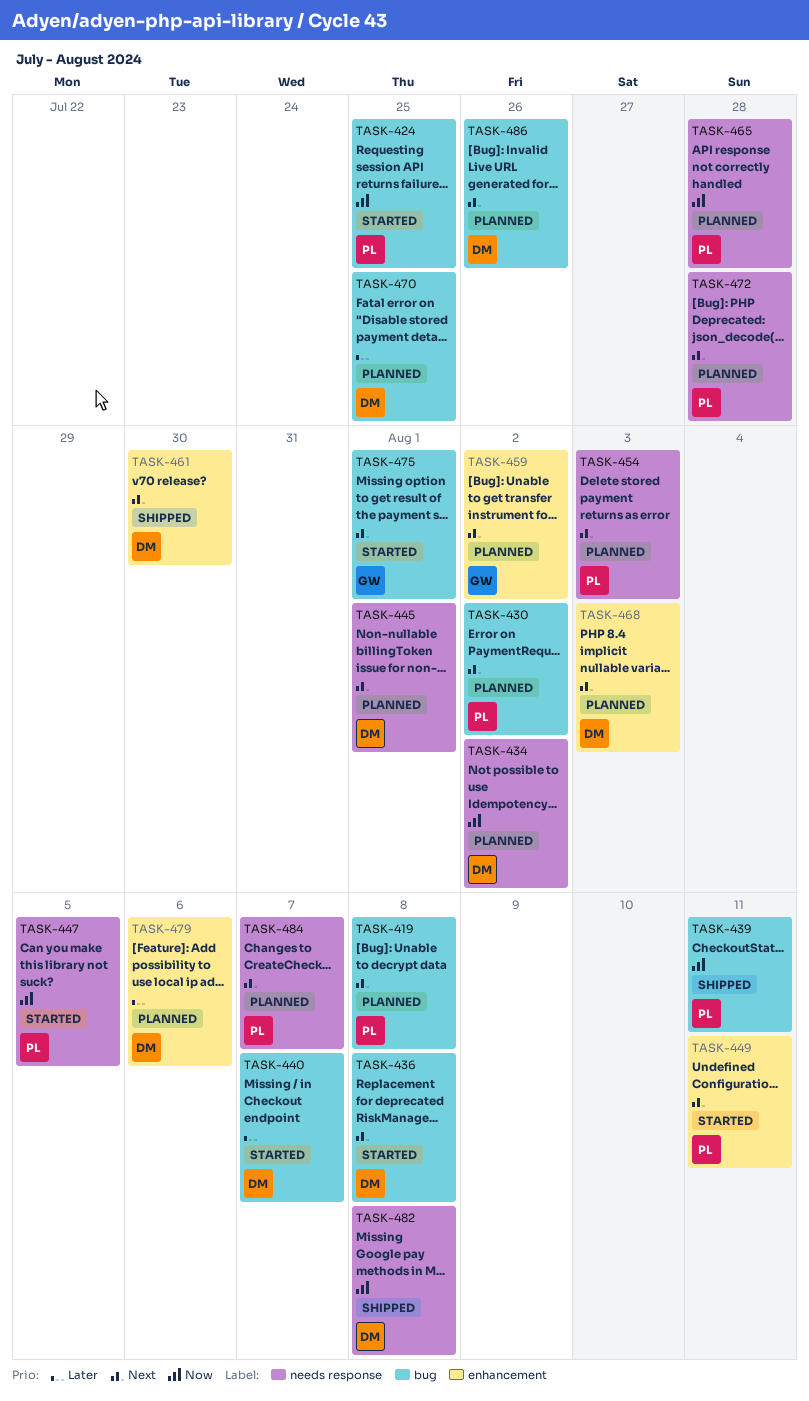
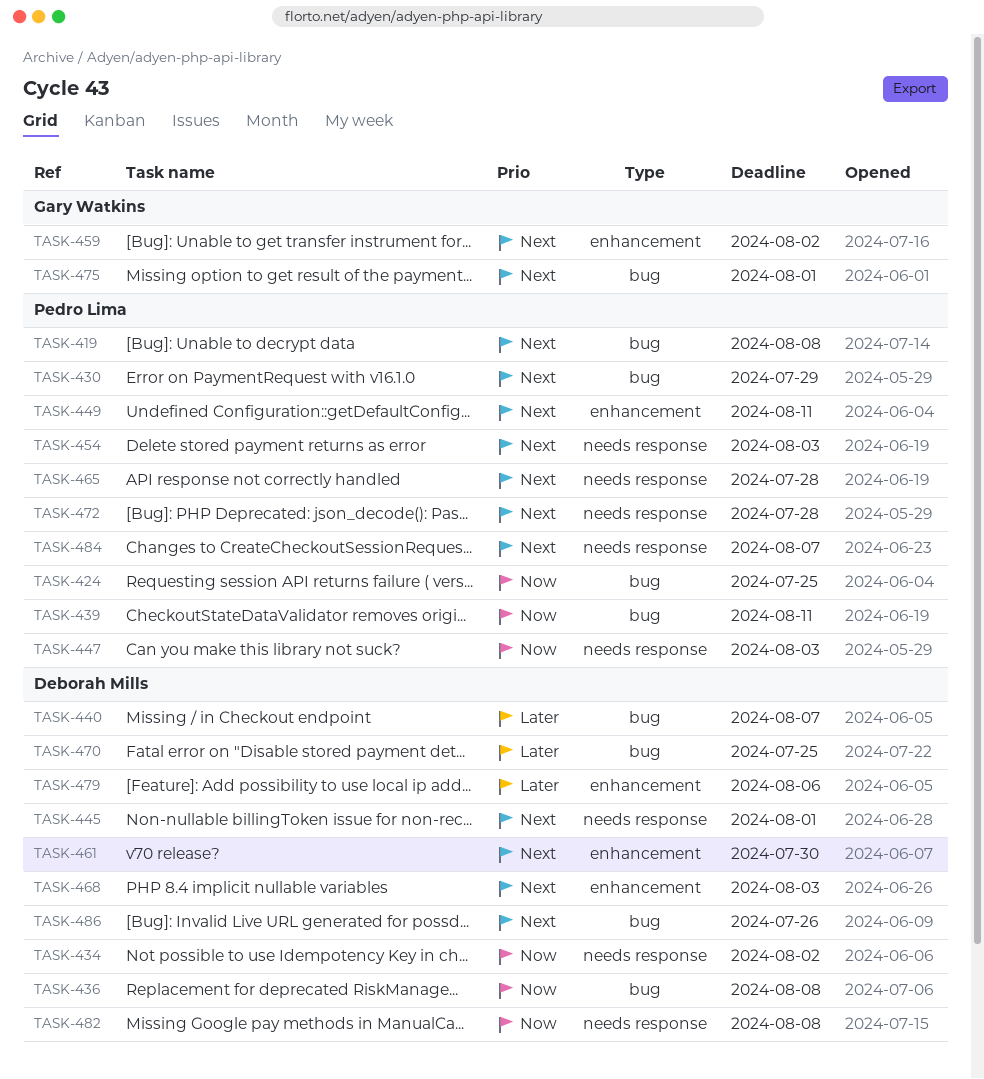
TASK-430, due: Aug 2 -> Jul 29
TASK-436, priority: Next -> Now
TASK-447, due: Aug 5 -> Aug 3
TASK-465, priority: Now -> Next

